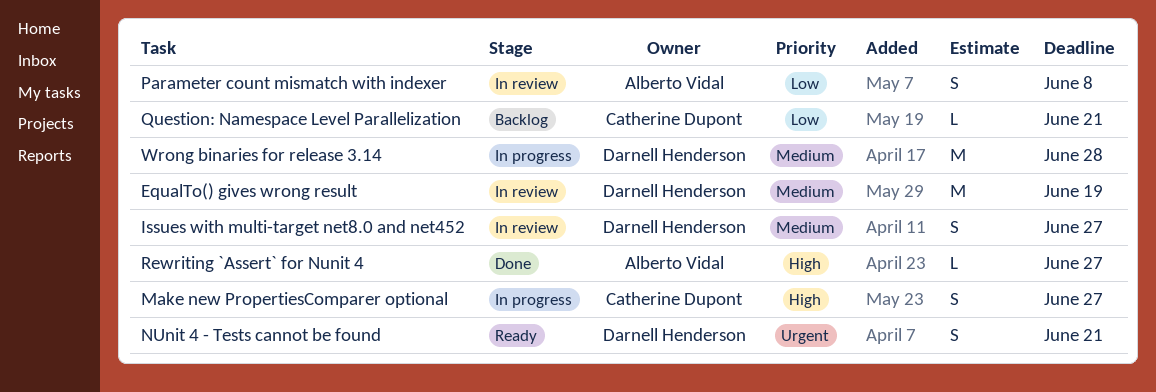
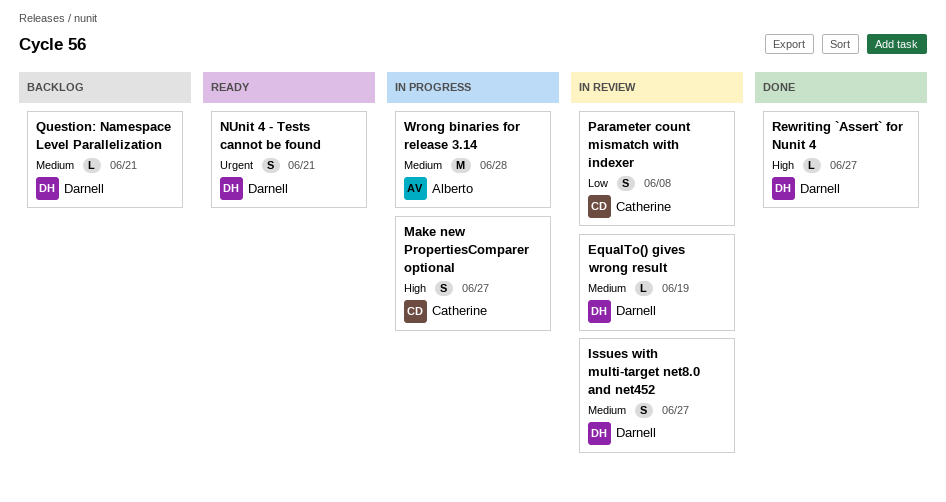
EqualTo() gives wrong result, estimate: M -> L
Parameter count mismatch with indexer, owner: Alberto Vidal -> Catherine Dupont
Question: Namespace Level Parallelization, owner: Catherine Dupont -> Darnell Henderson
Question: Namespace Level Parallelization, priority: Low -> Medium
Rewriting `Assert` for Nunit 4, owner: Alberto Vidal -> Darnell Henderson
Wrong binaries for release 3.14, owner: Darnell Henderson -> Alberto Vidal

